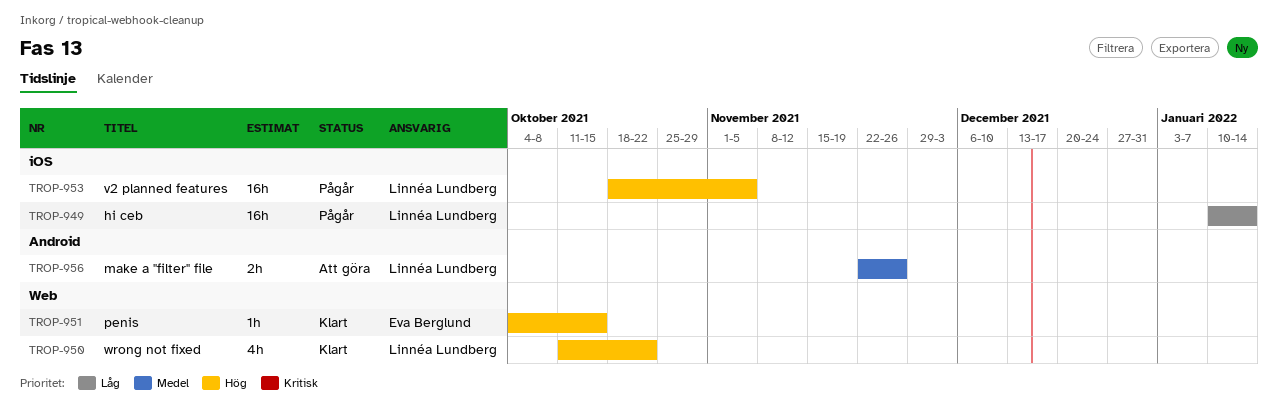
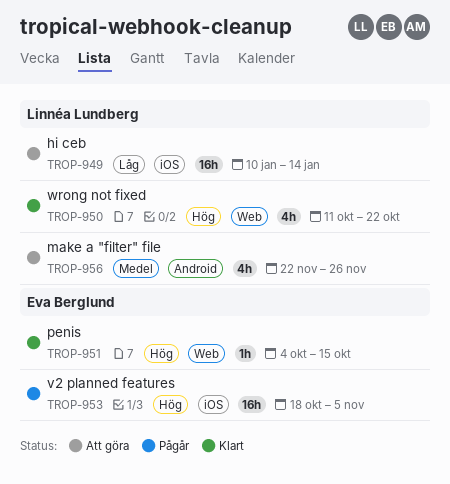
TROP-949, status: Pågår -> Att göra
TROP-953, owner: Linnéa Lundberg -> Eva Berglund
TROP-956, estimate: 2h -> 4h

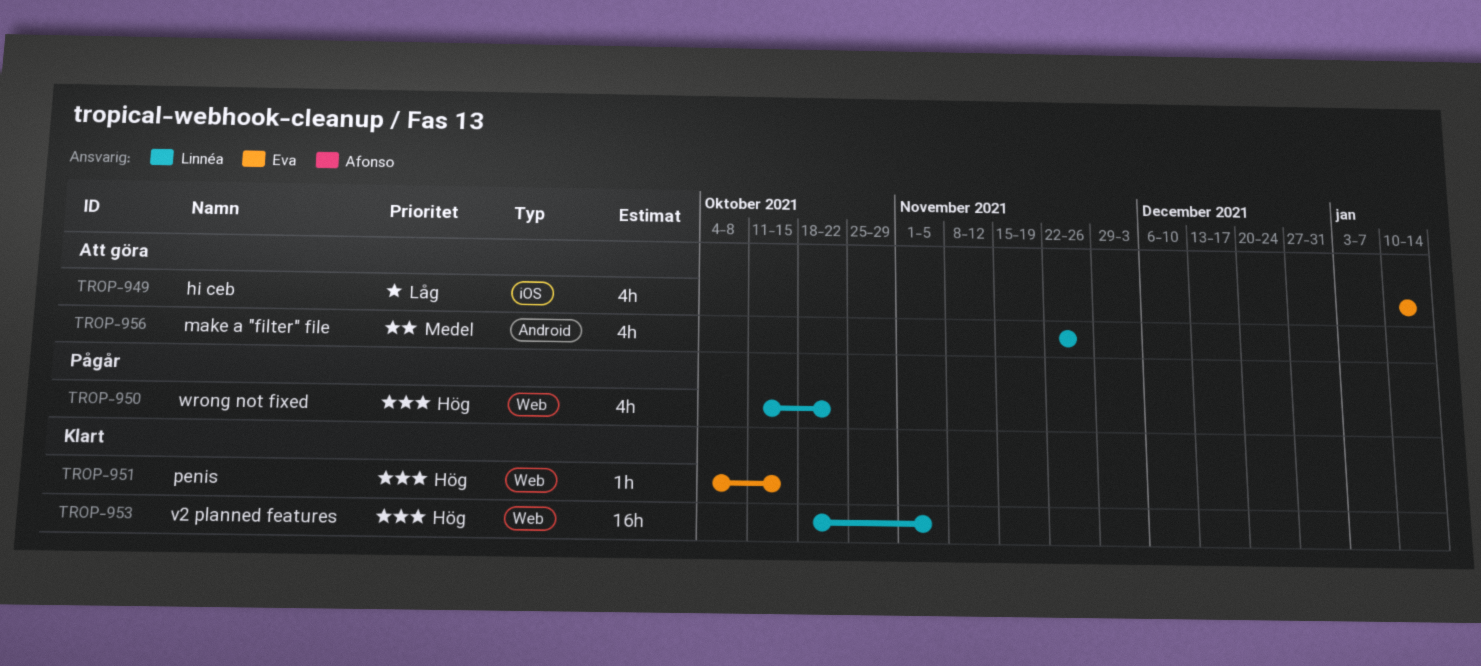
TROP-949, owner: Linnéa Lundberg -> Eva Berglund
TROP-949, estimate: 16h -> 4h
TROP-950, status: Klart -> Pågår
TROP-953, status: Pågår -> Klart
TROP-953, owner: Eva Berglund -> Linnéa Lundberg
TROP-953, label: iOS -> Web

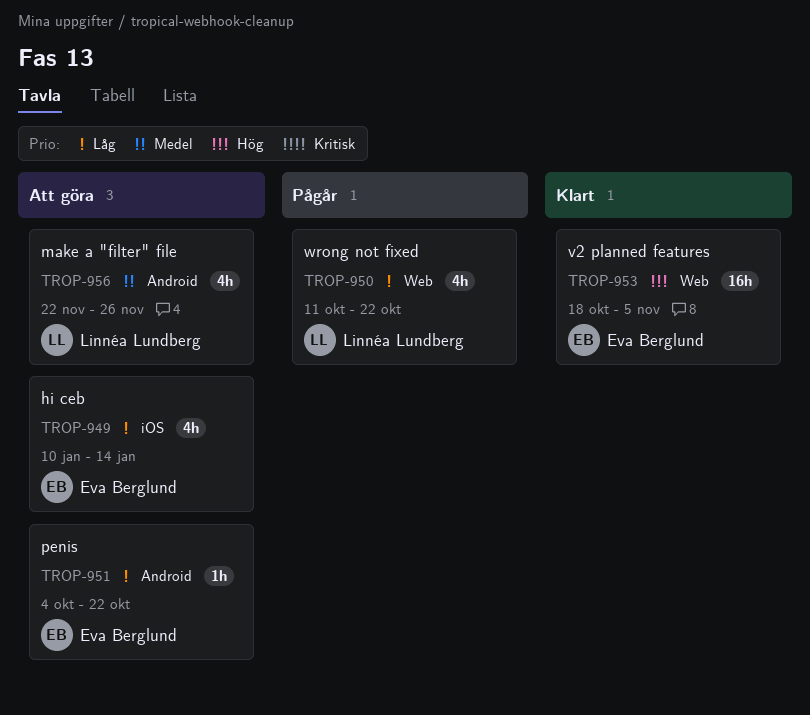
TROP-950, priority: Hög -> Låg
TROP-951, status: Klart -> Att göra
TROP-951, priority: Hög -> Låg
TROP-951, label: Web -> Android
TROP-951, due: Oct 15 -> Oct 22
TROP-953, owner: Linnéa Lundberg -> Eva Berglund

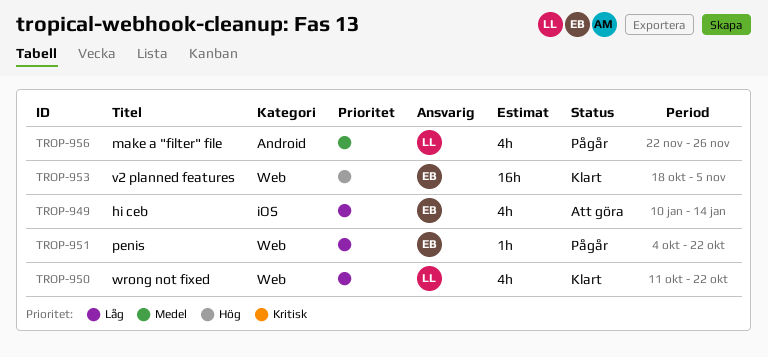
TROP-950, status: Pågår -> Klart
TROP-951, status: Att göra -> Pågår
TROP-951, label: Android -> Web
TROP-956, status: Att göra -> Pågår

